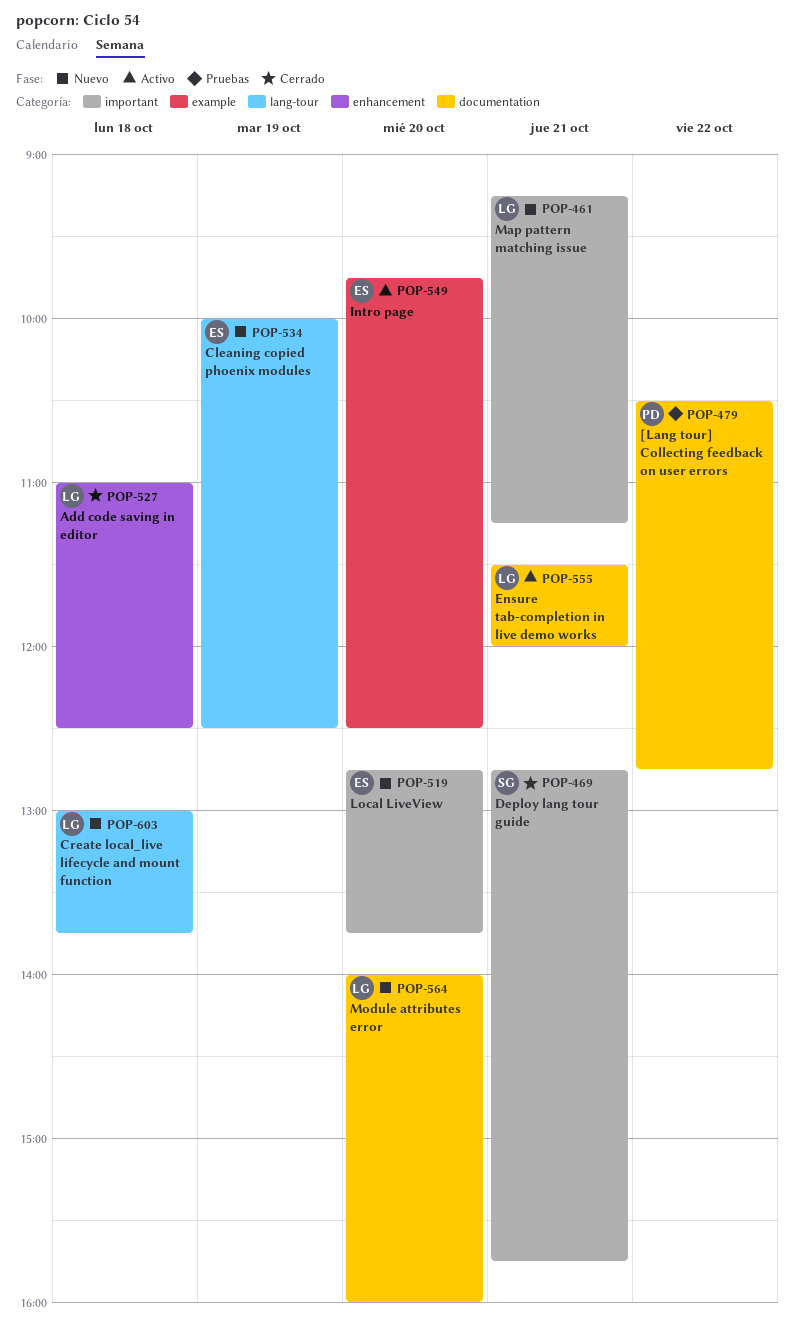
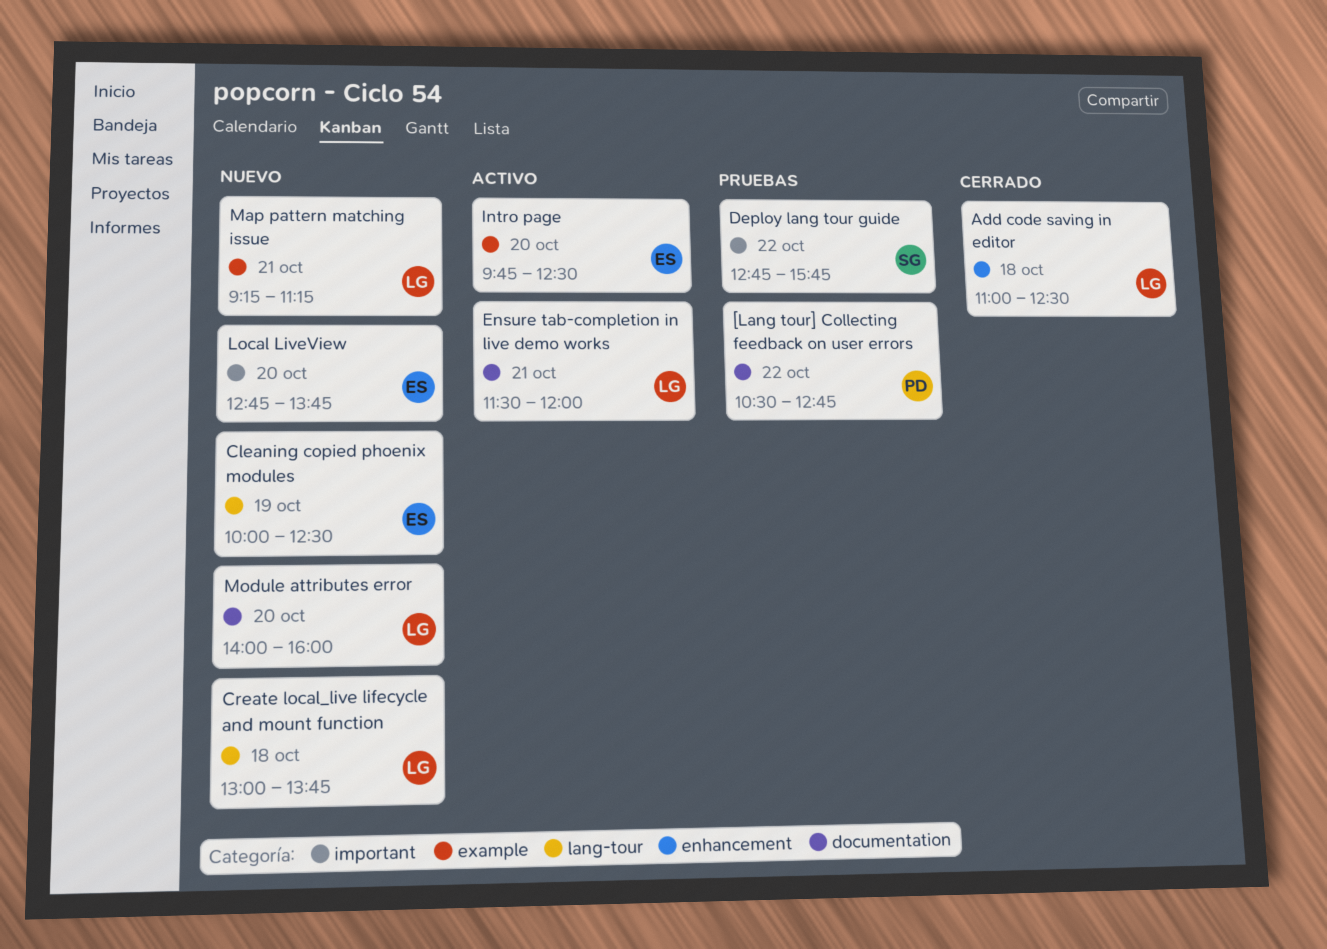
Deploy lang tour guide, status: Cerrado -> Pruebas
Deploy lang tour guide, day: Oct 21 -> Oct 22
Map pattern matching issue, label: important -> example

